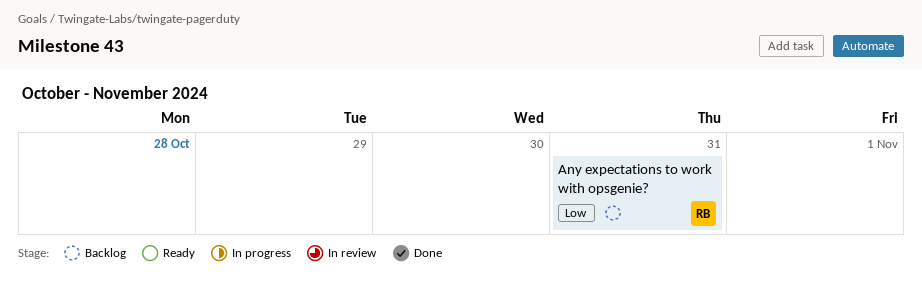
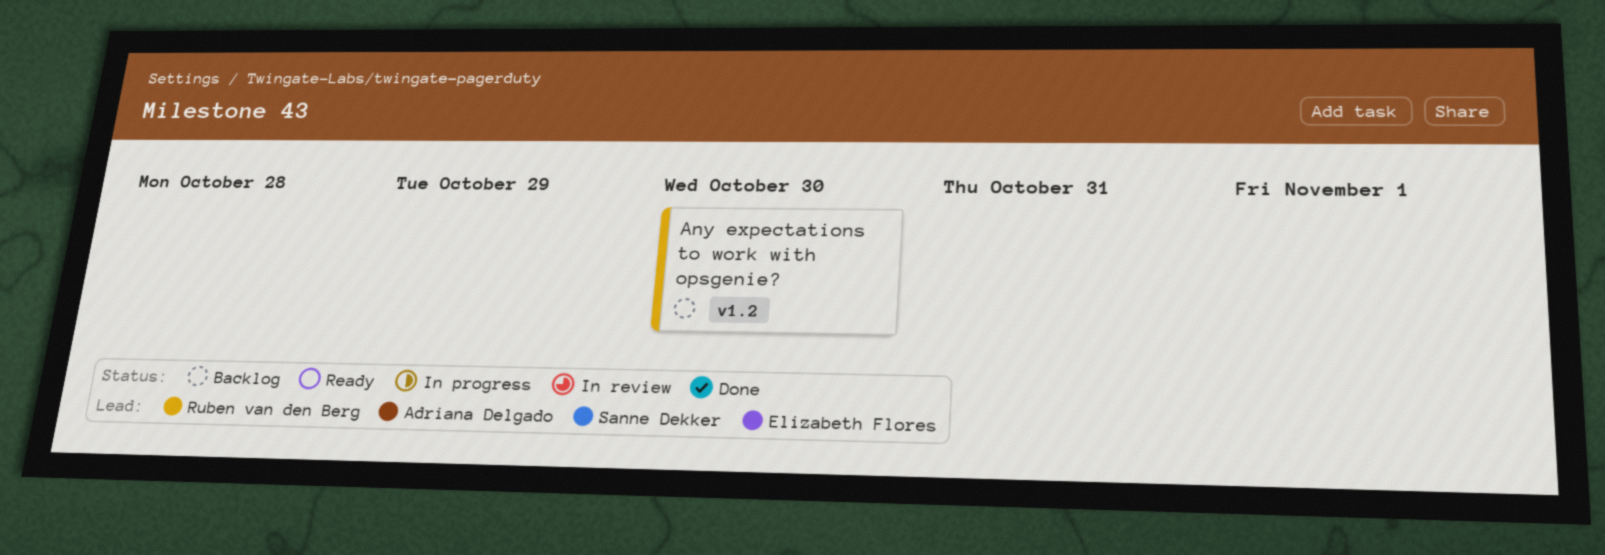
Any expectations to work with opsgenie?, due: Oct 31 -> Oct 30

